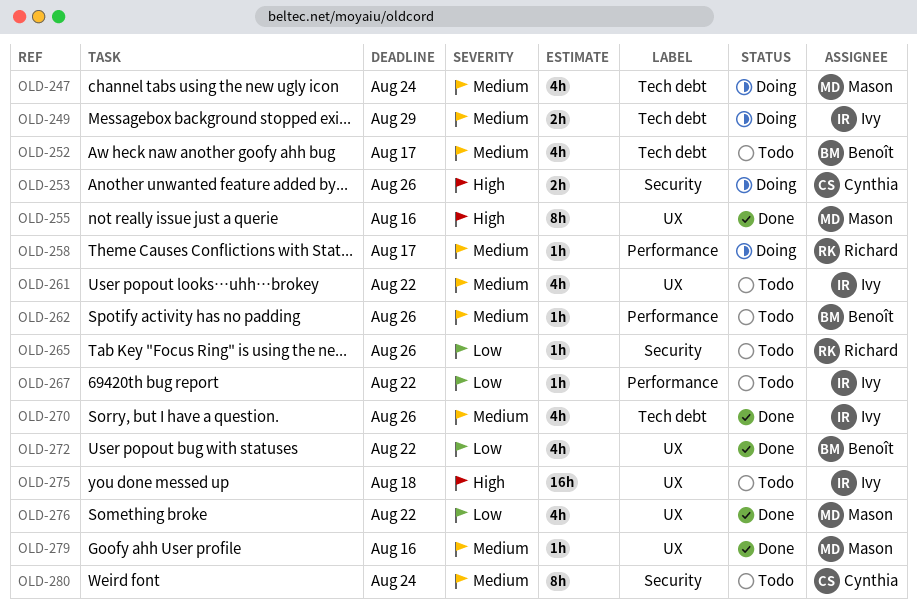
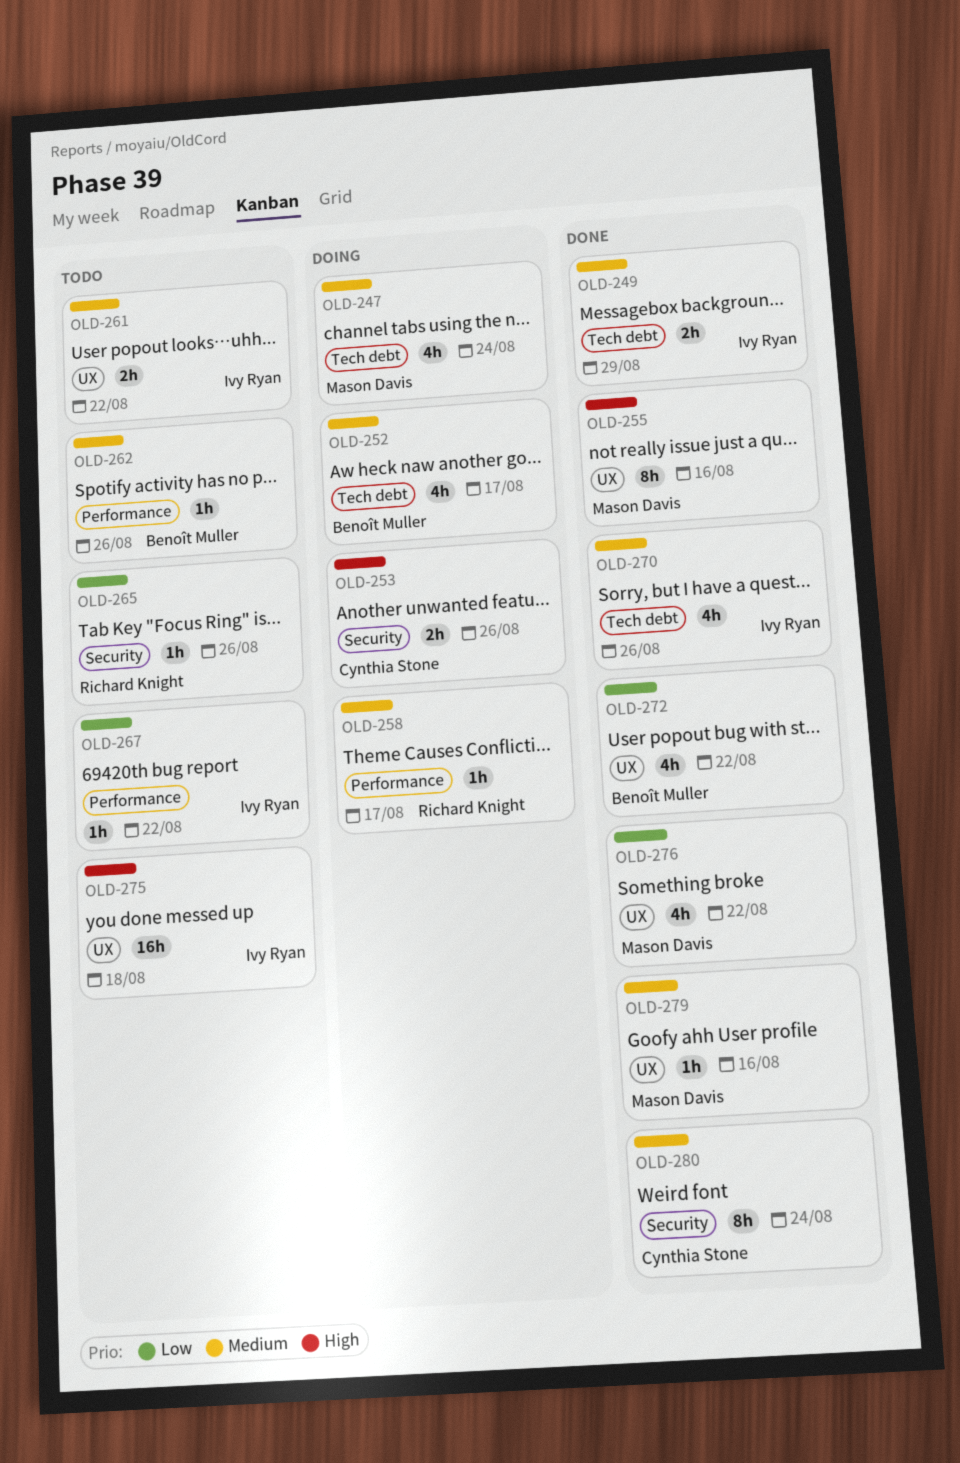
OLD-249, status: Doing -> Done
OLD-252, status: Todo -> Doing
OLD-261, estimate: 4h -> 2h
OLD-280, status: Todo -> Done

